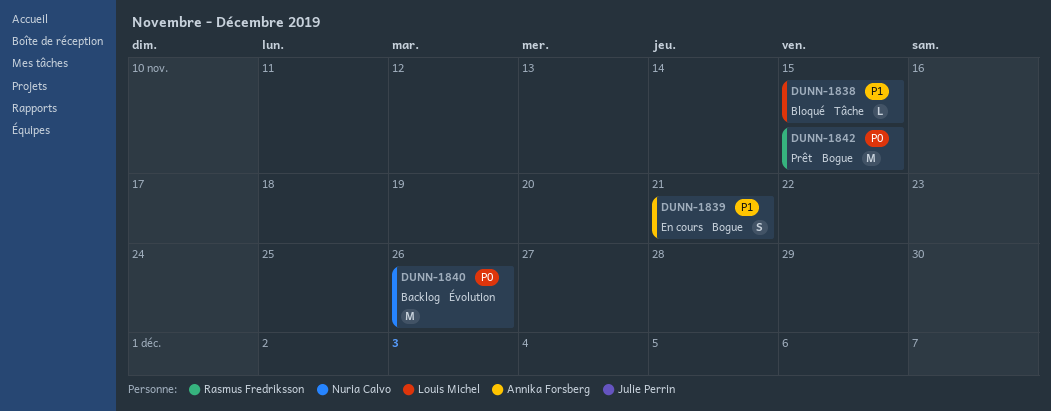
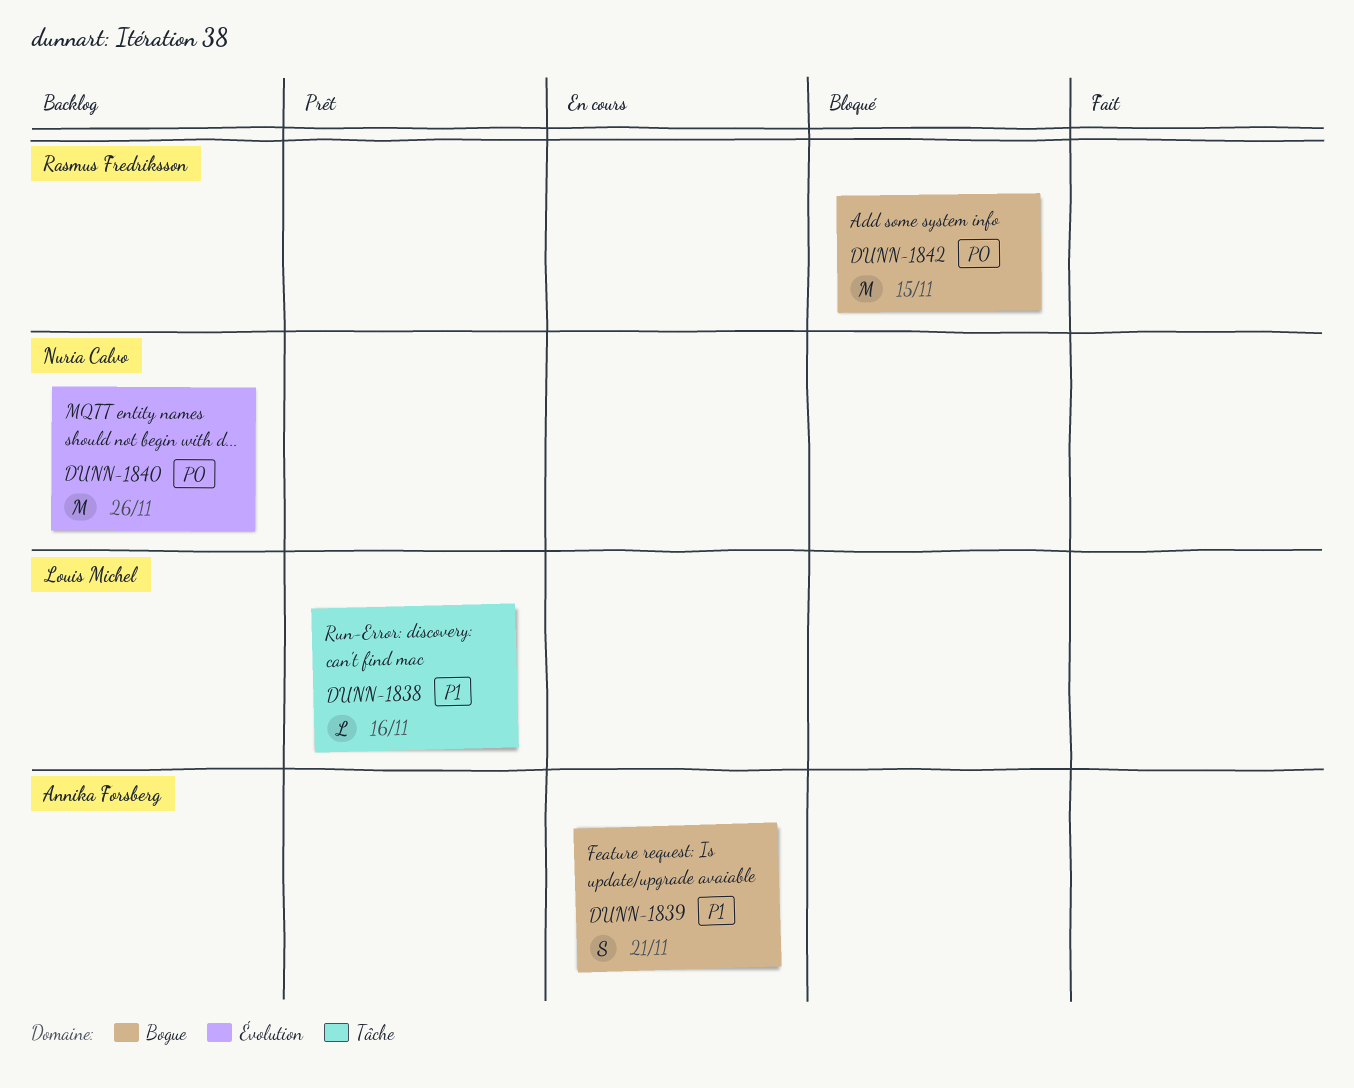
DUNN-1838, status: Bloqué -> Prêt
DUNN-1838, due: Nov 15 -> Nov 16
DUNN-1842, status: Prêt -> Bloqué

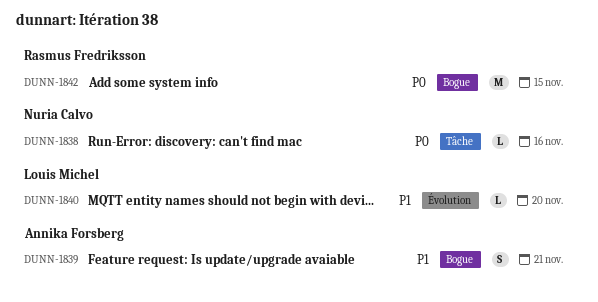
DUNN-1838, owner: Louis Michel -> Nuria Calvo
DUNN-1838, priority: P1 -> P0
DUNN-1840, owner: Nuria Calvo -> Louis Michel
DUNN-1840, priority: P0 -> P1
DUNN-1840, estimate: M -> L
DUNN-1840, due: Nov 26 -> Nov 20

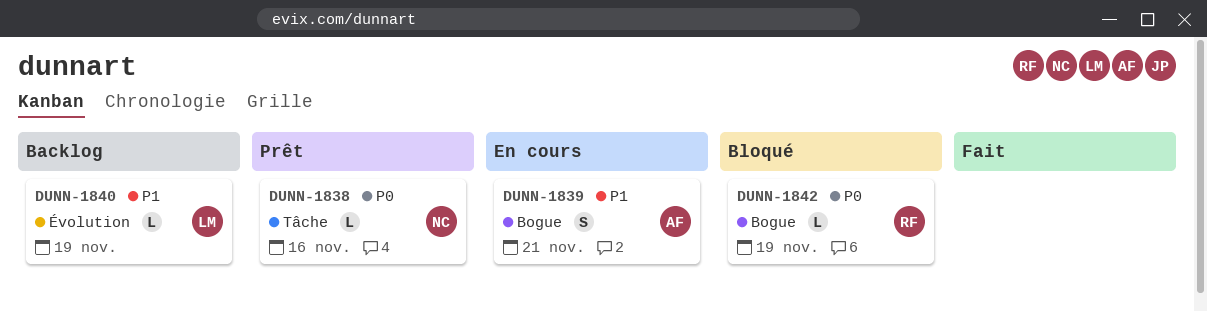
DUNN-1840, due: Nov 20 -> Nov 19
DUNN-1842, estimate: M -> L
DUNN-1842, due: Nov 15 -> Nov 19

